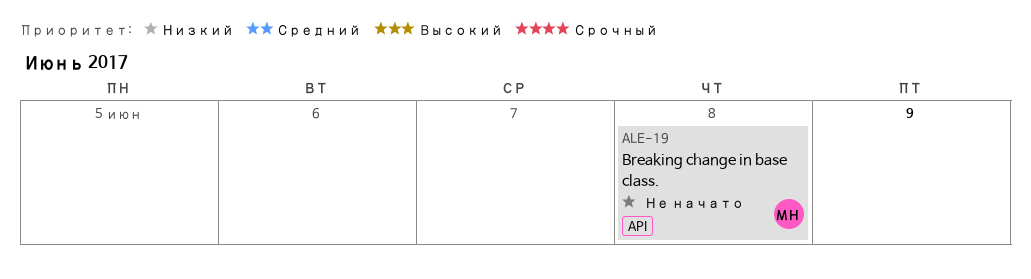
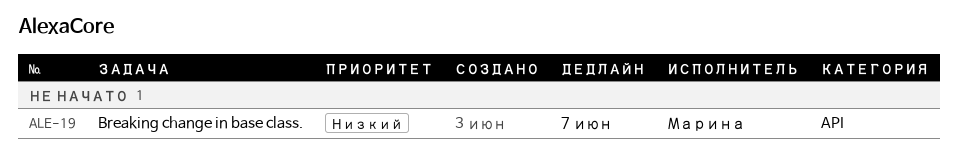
ALE-19, due: Jun 8 -> Jun 7

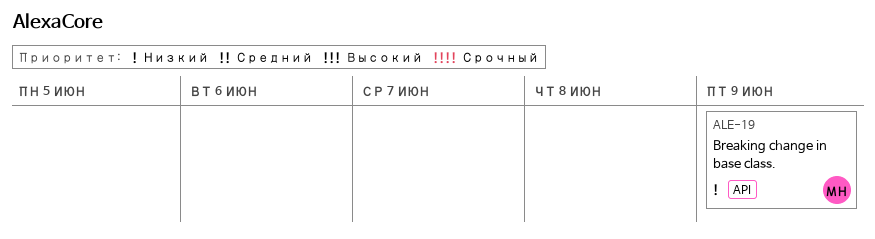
ALE-19, due: Jun 7 -> Jun 9

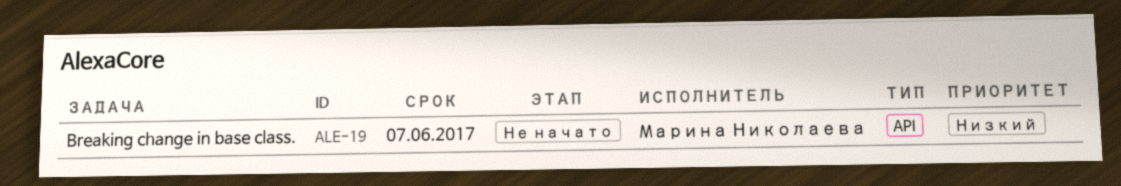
ALE-19, due: Jun 9 -> Jun 7

